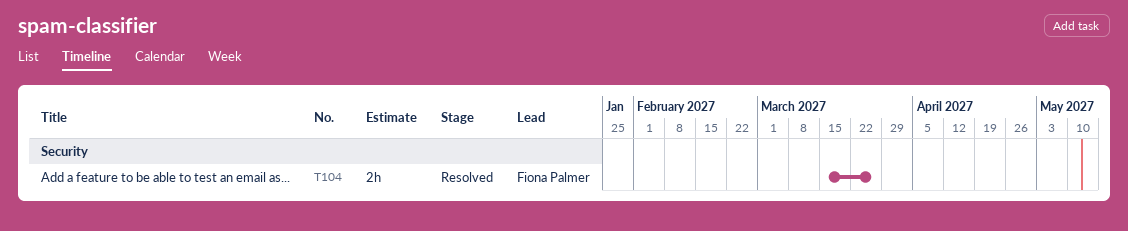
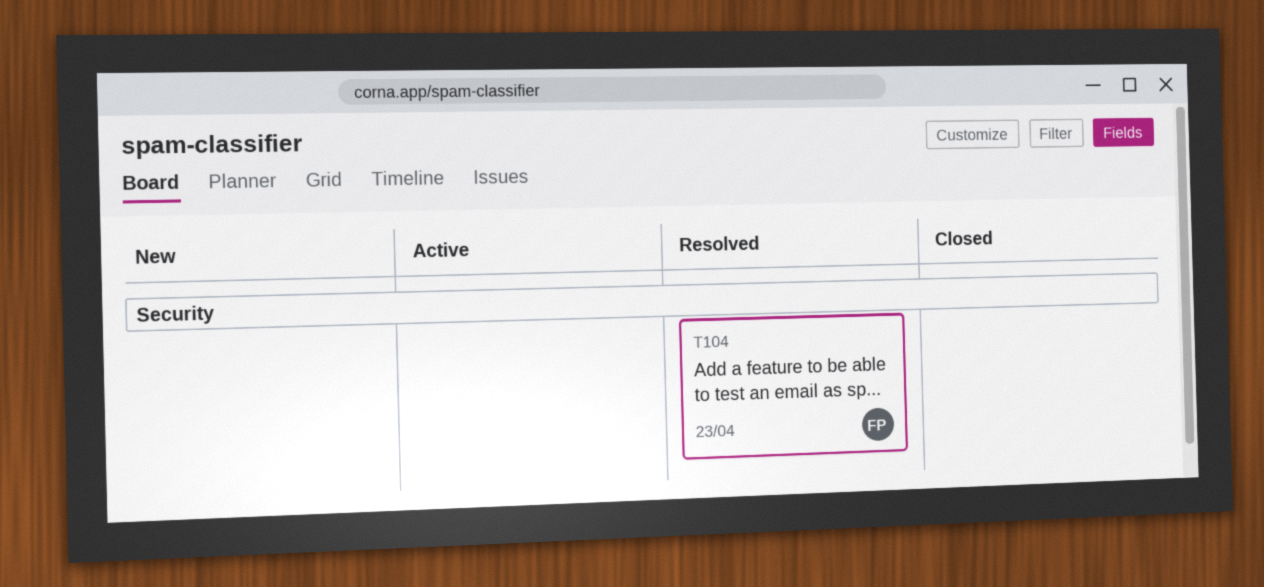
T104, due: Mar 26 -> Apr 23

